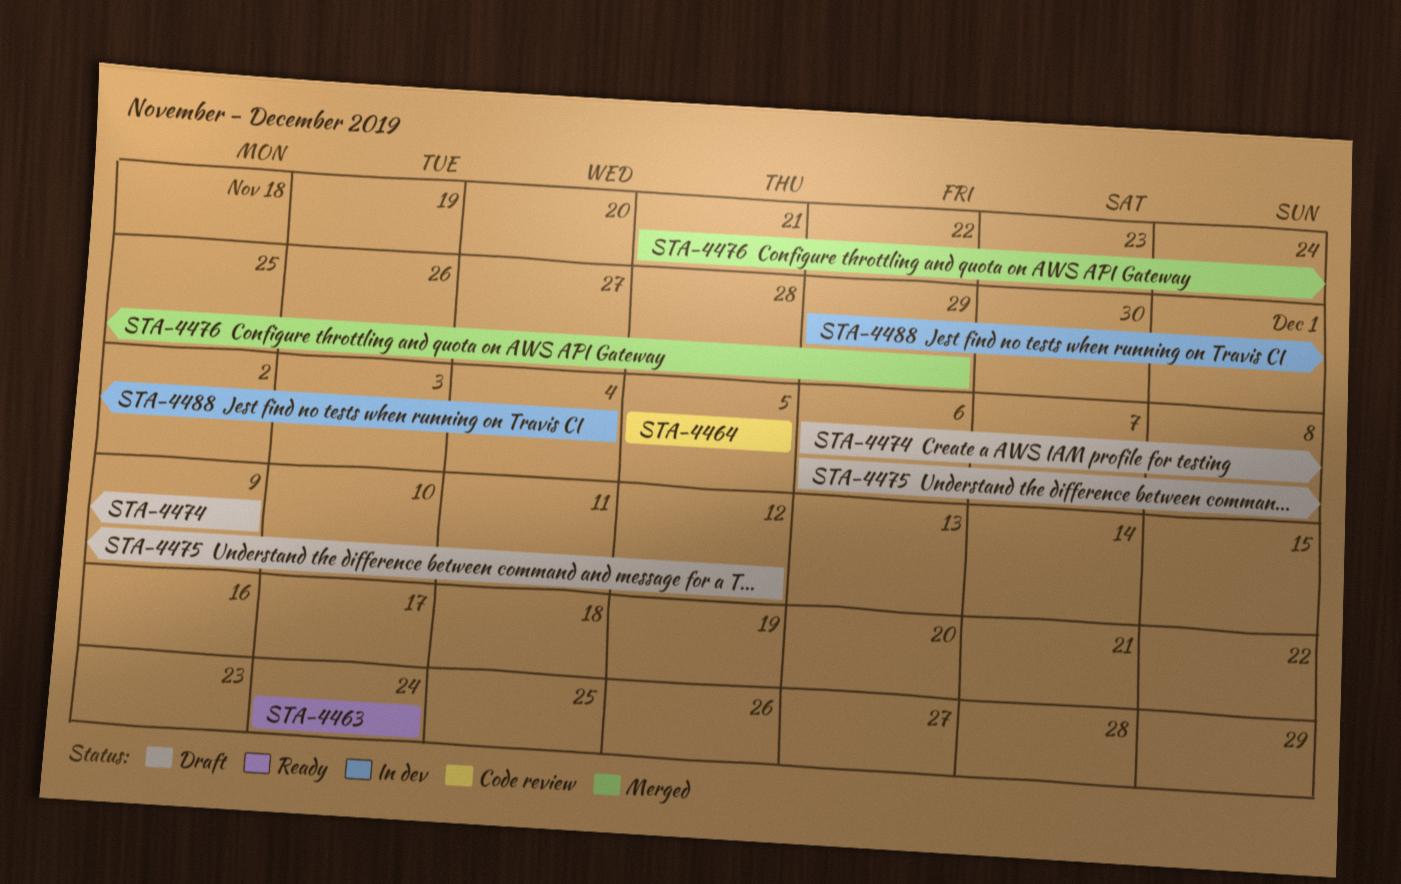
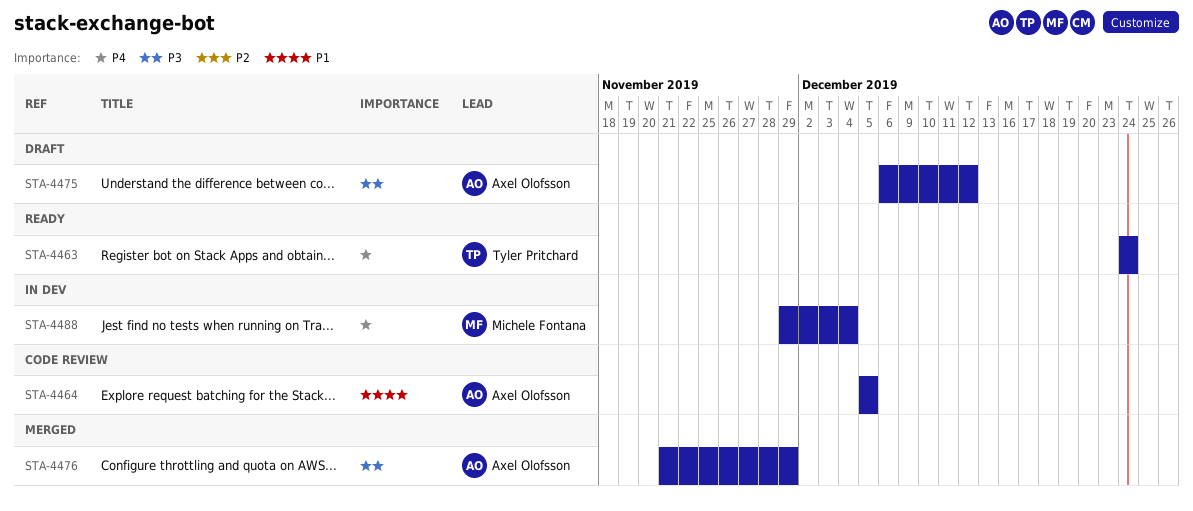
STA-4474: present -> none

